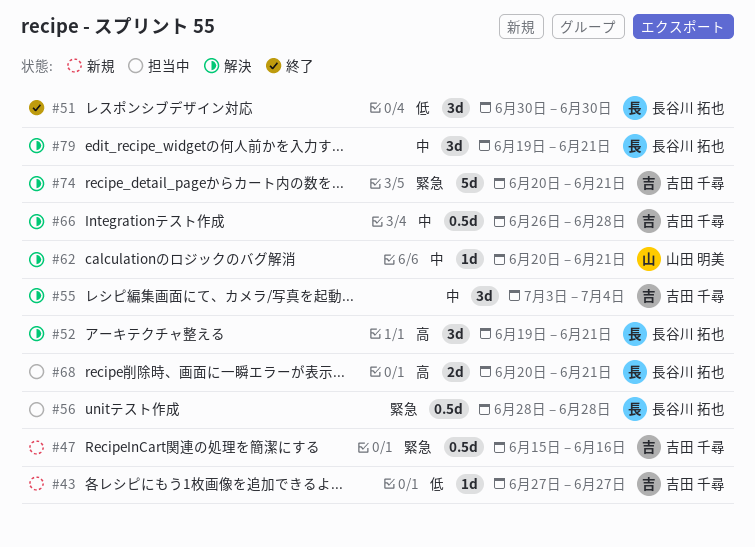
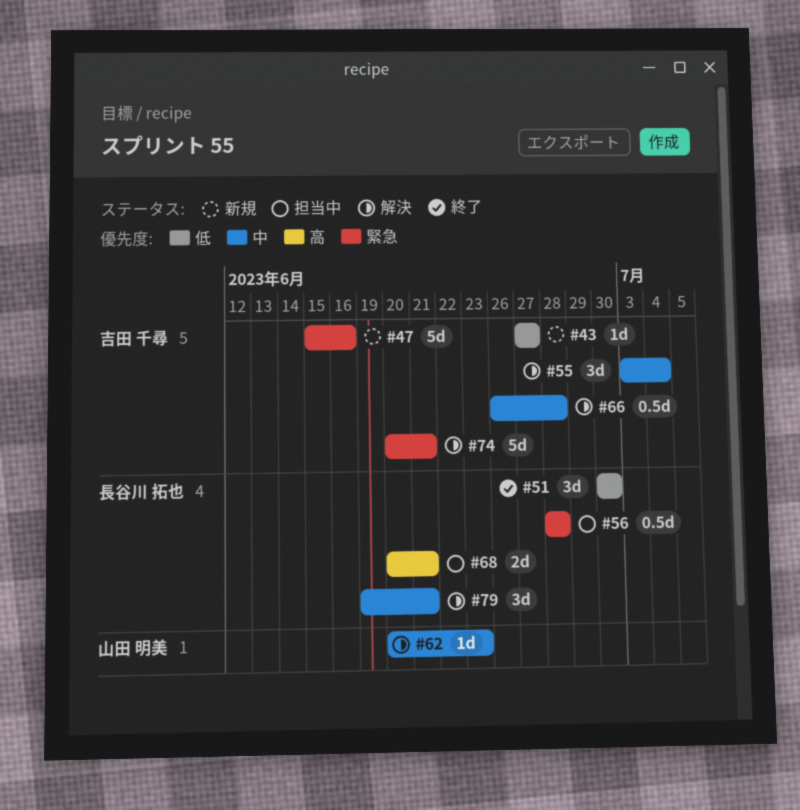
#47, estimate: 0.5d -> 5d
#52: present -> none
#62, due: Jun 21 -> Jun 23

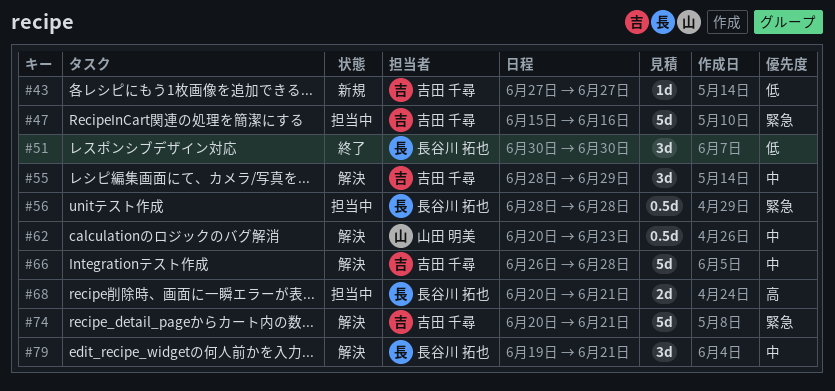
#47, status: 新規 -> 担当中
#55, start: Jul 3 -> Jun 28
#55, due: Jul 4 -> Jun 29
#62, estimate: 1d -> 0.5d
#66, estimate: 0.5d -> 5d

